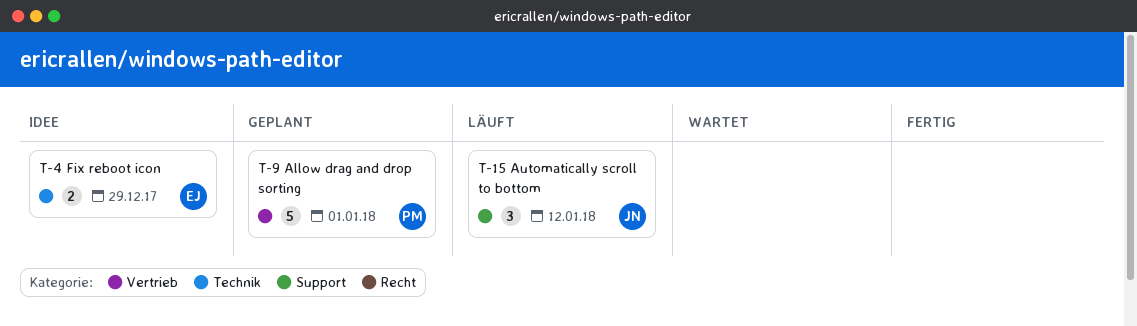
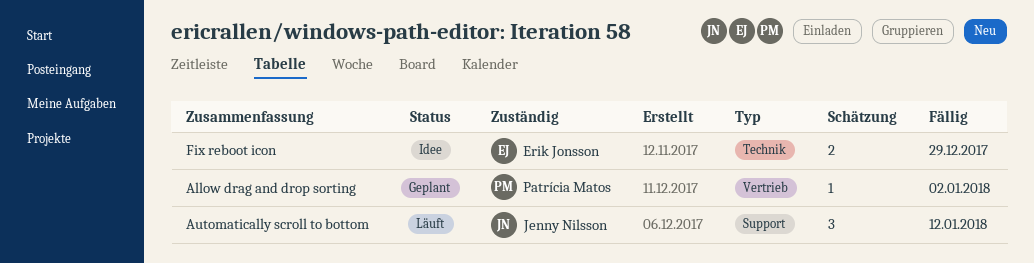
Allow drag and drop sorting, estimate: 5 -> 1
Allow drag and drop sorting, due: Jan 1 -> Jan 2

